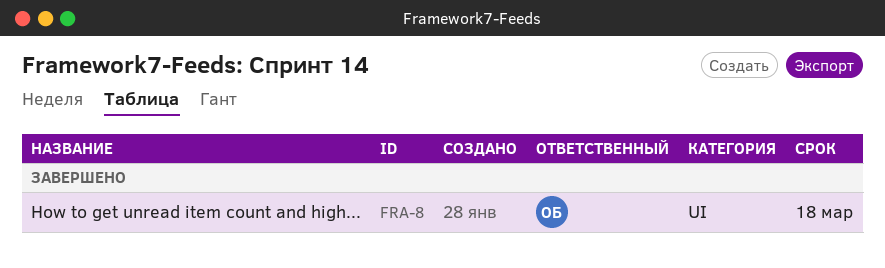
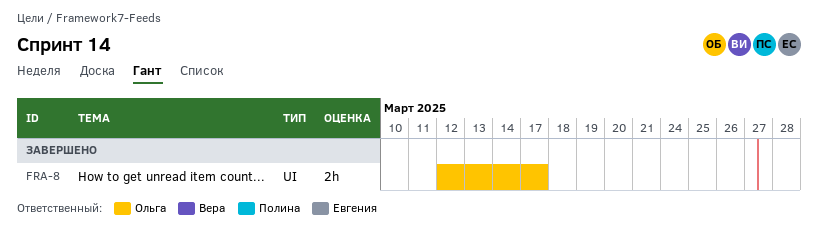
FRA-8, due: Mar 18 -> Mar 17

